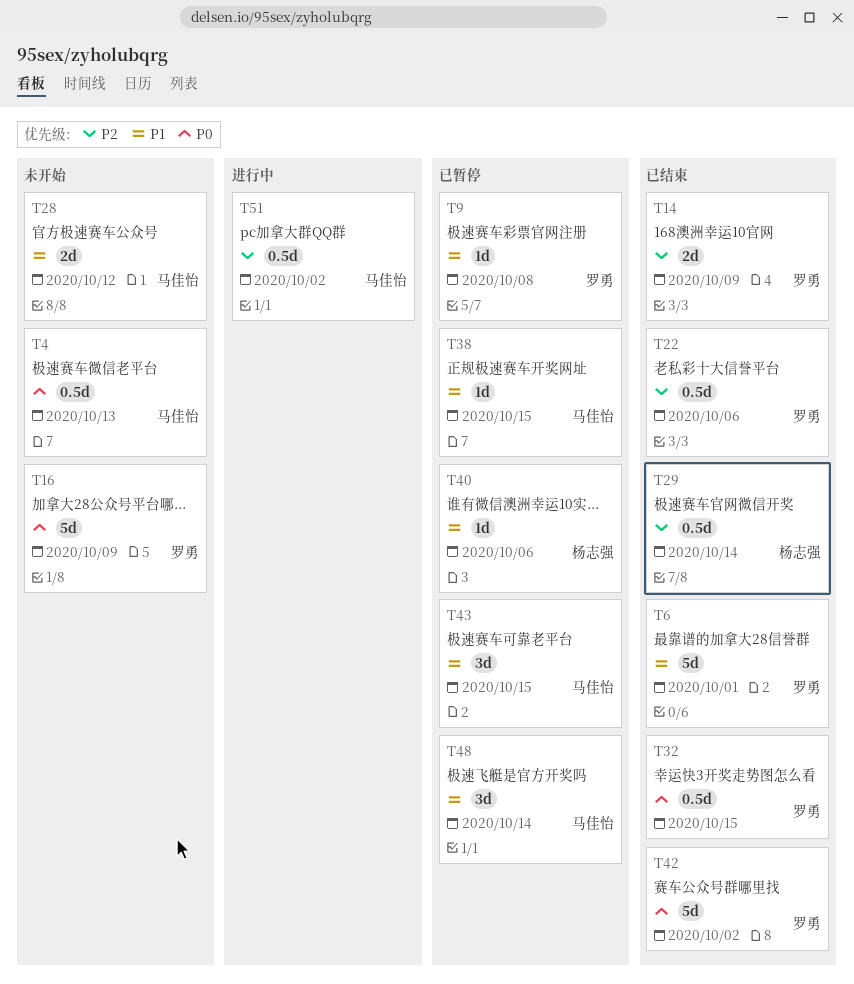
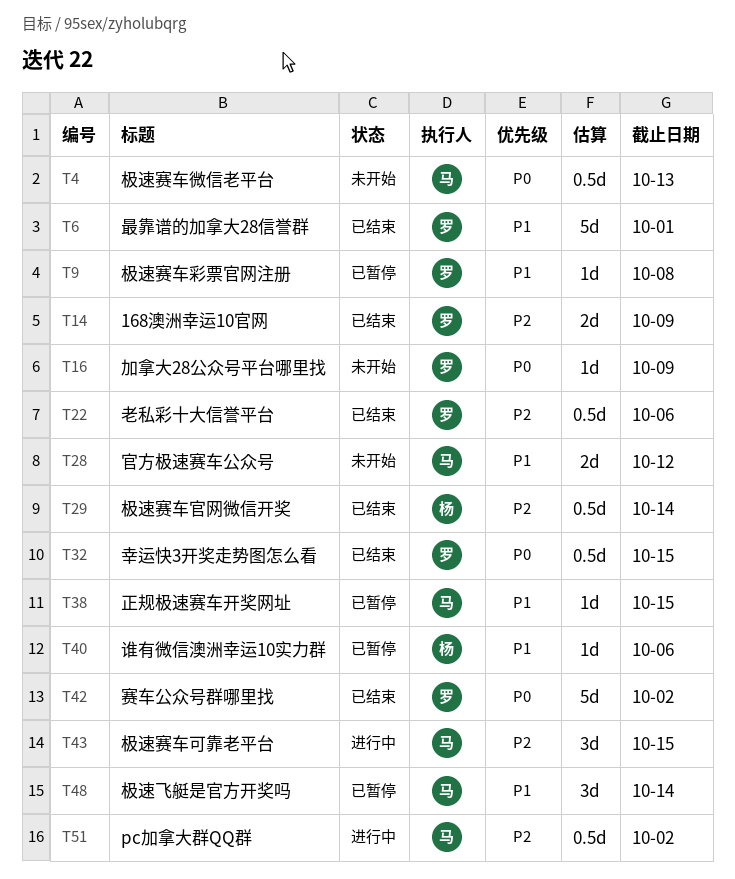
T16, estimate: 5d -> 1d
T43, status: 已暂停 -> 进行中
T43, priority: P1 -> P2

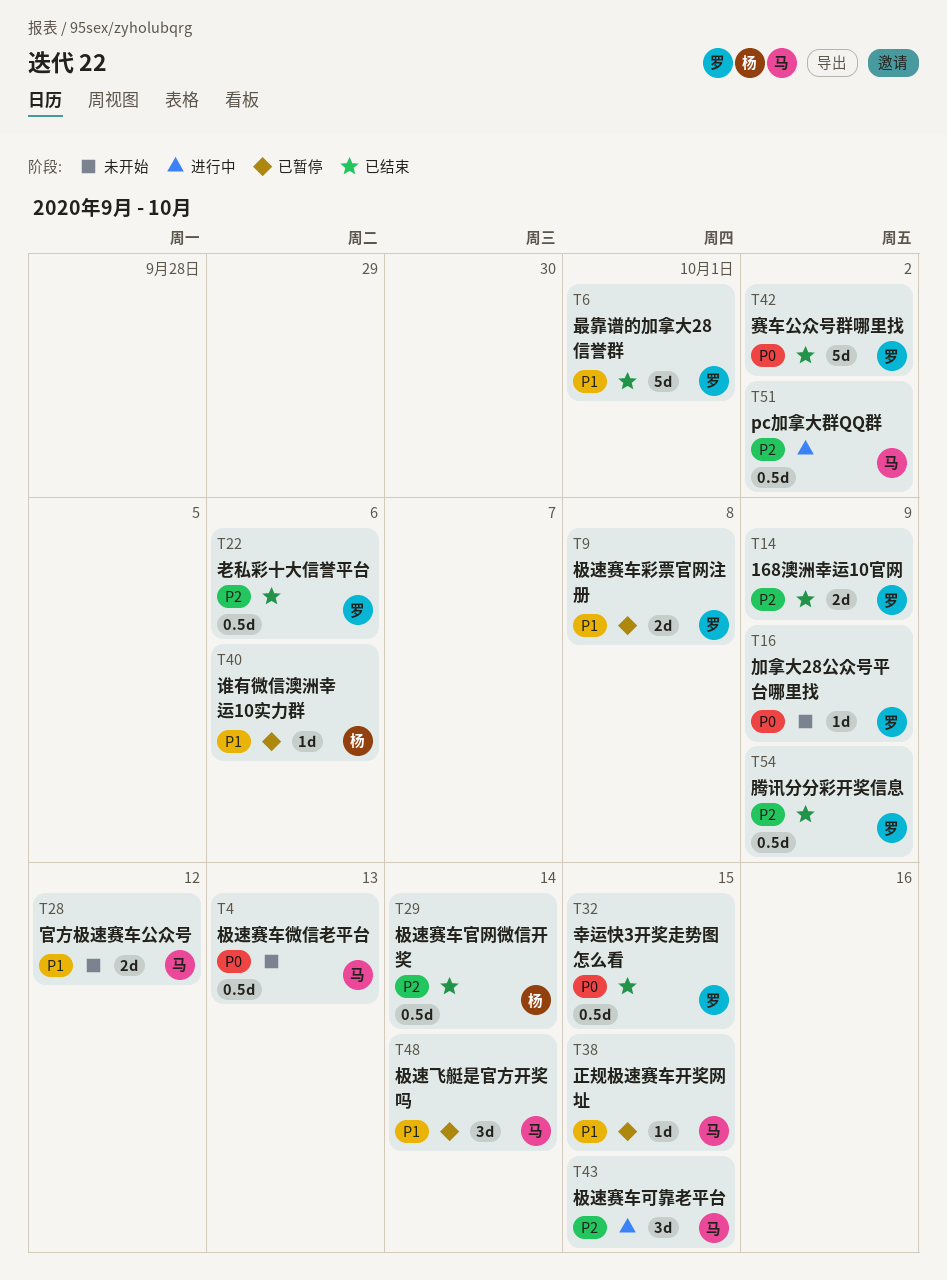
T9, estimate: 1d -> 2d
T54: none -> present

